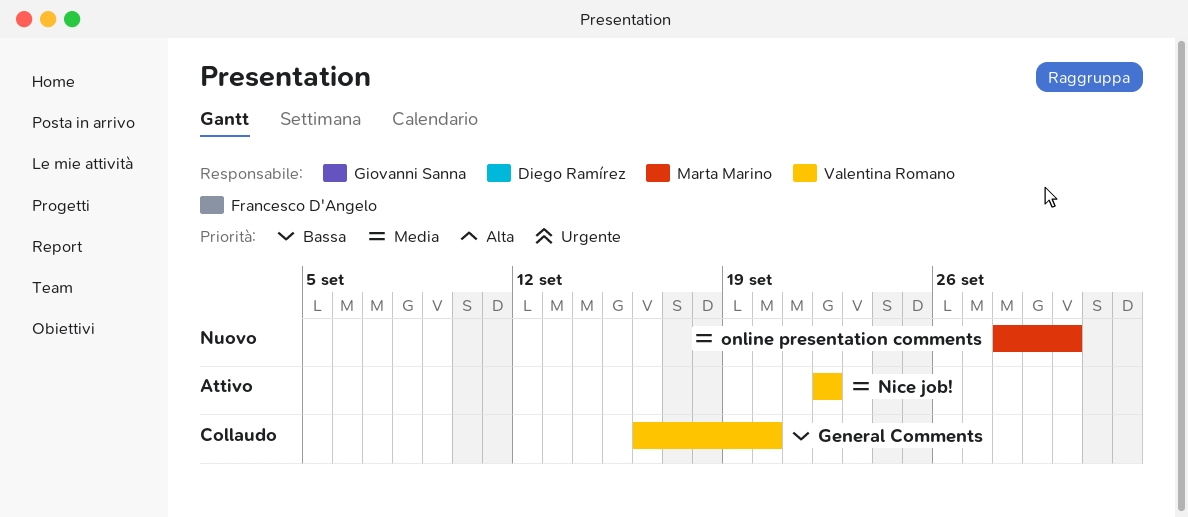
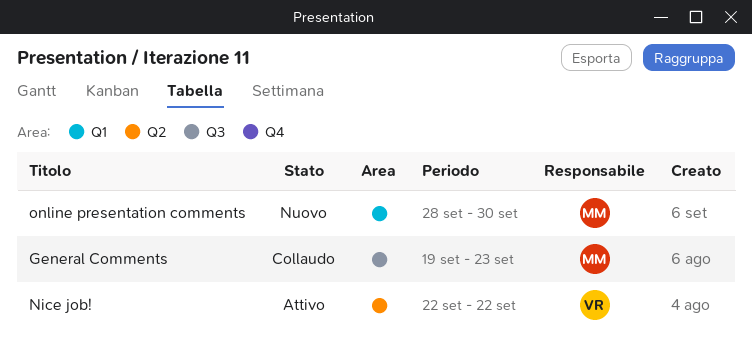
General Comments, owner: Valentina Romano -> Marta Marino
General Comments, start: Sep 16 -> Sep 19
General Comments, due: Sep 20 -> Sep 23

